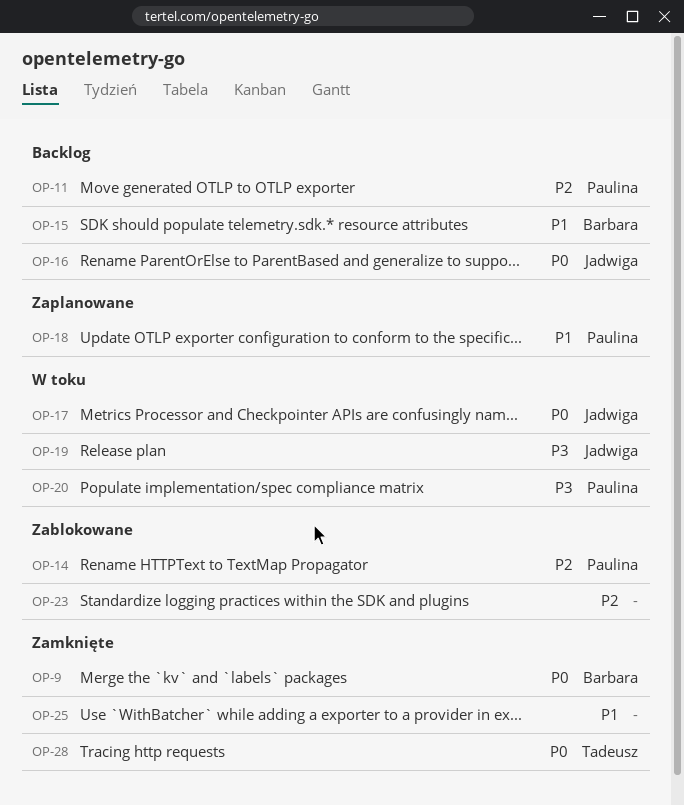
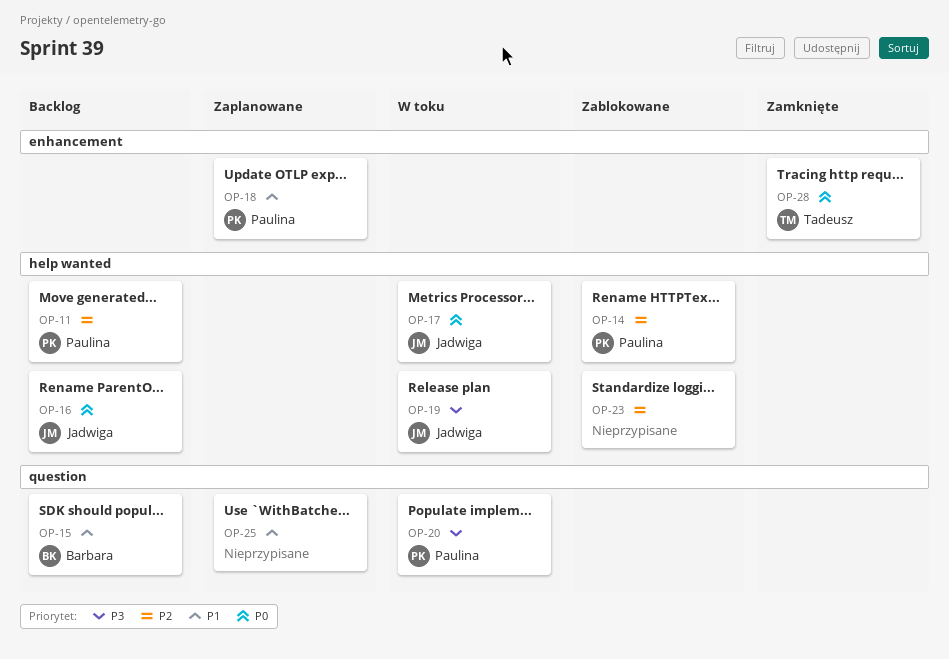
OP-9: present -> none
OP-25, status: Zamknięte -> Zaplanowane

